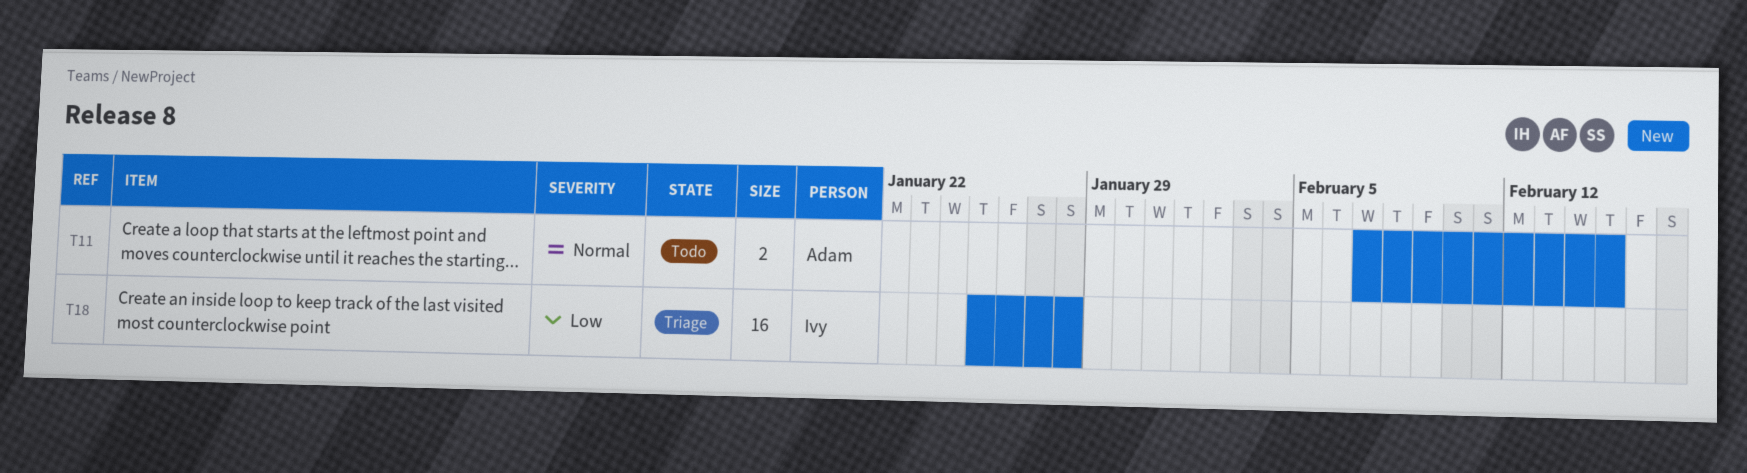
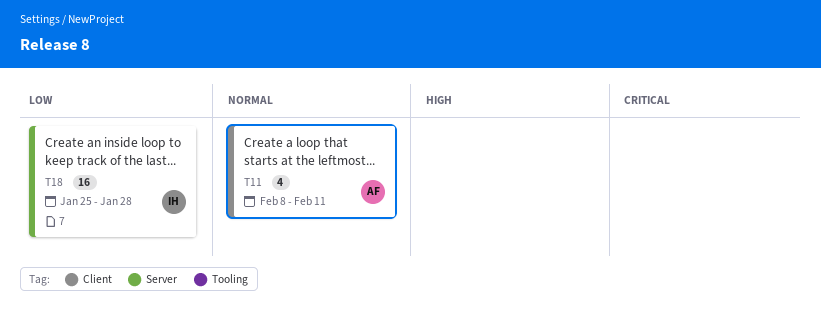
T11, estimate: 2 -> 4
T11, start: Feb 7 -> Feb 8
T11, due: Feb 15 -> Feb 11

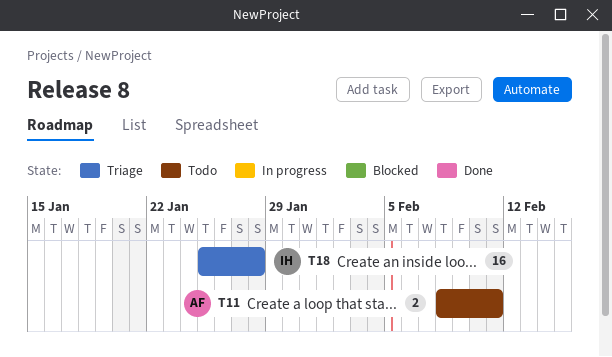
T11, estimate: 4 -> 2

